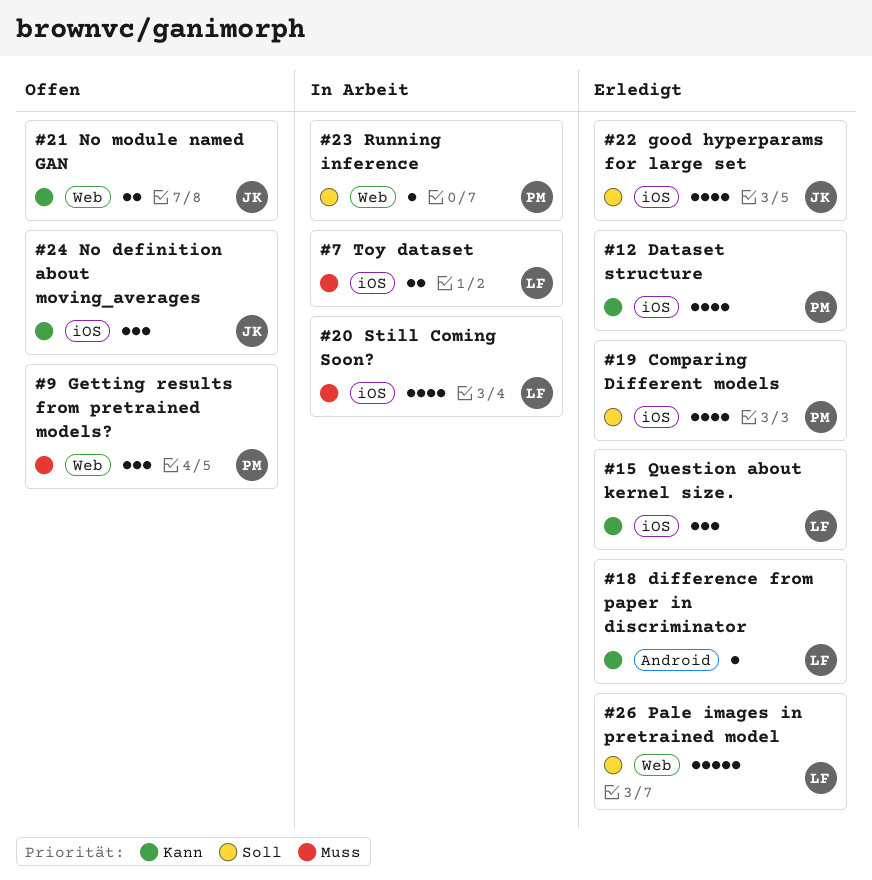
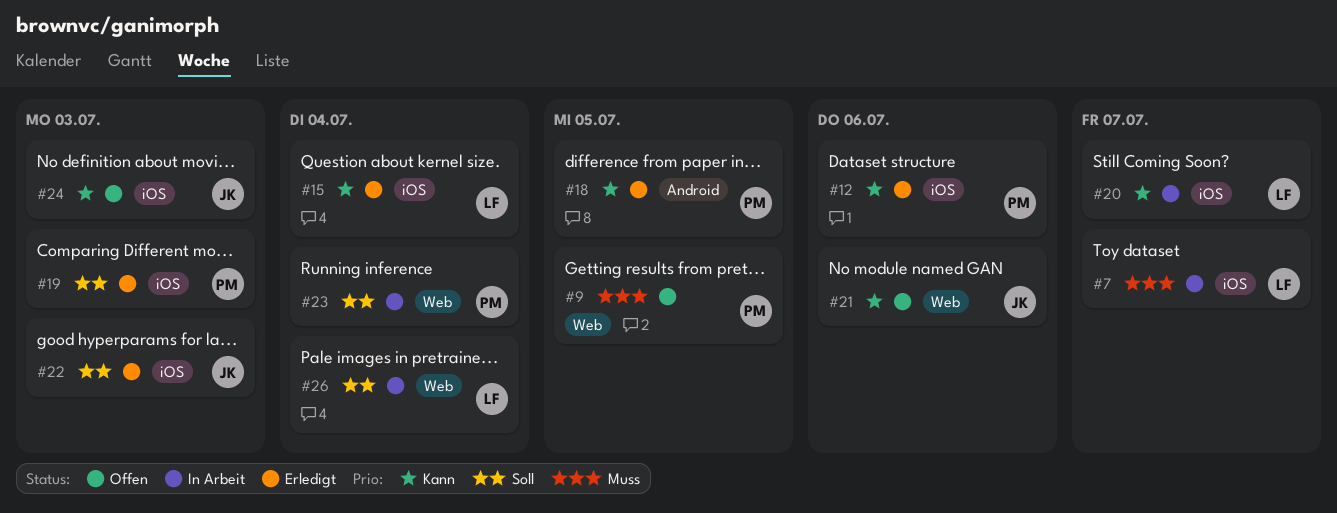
#18, owner: LF -> PM
#20, priority: Muss -> Kann
#26, status: Erledigt -> In Arbeit

